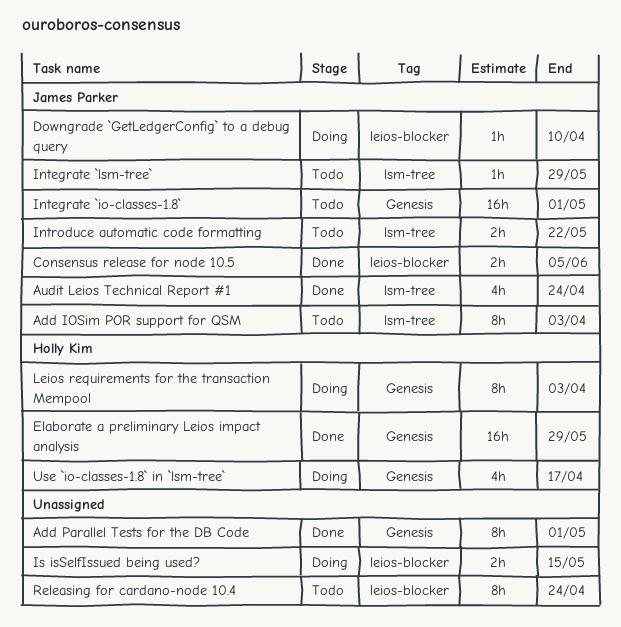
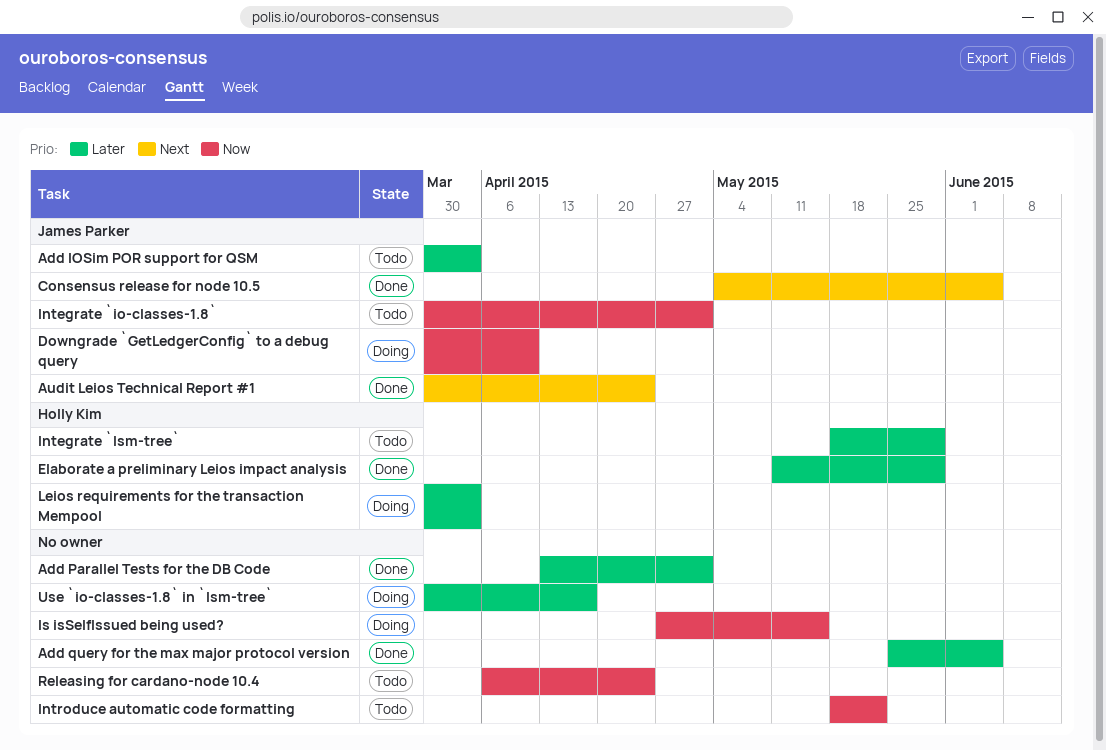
Add query for the max major protocol version: none -> present
Integrate `lsm-tree`, owner: James Parker -> Holly Kim
Introduce automatic code formatting, owner: James Parker -> none
Use `io-classes-1.8` in `lsm-tree`, owner: Holly Kim -> none

